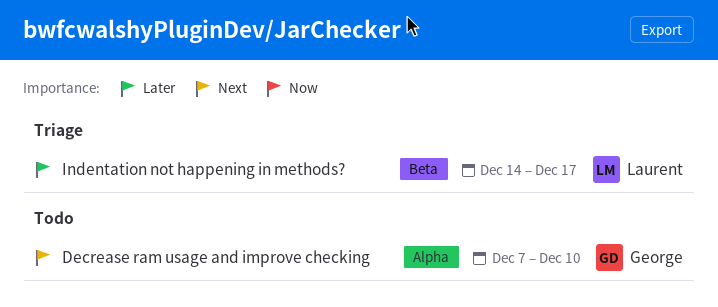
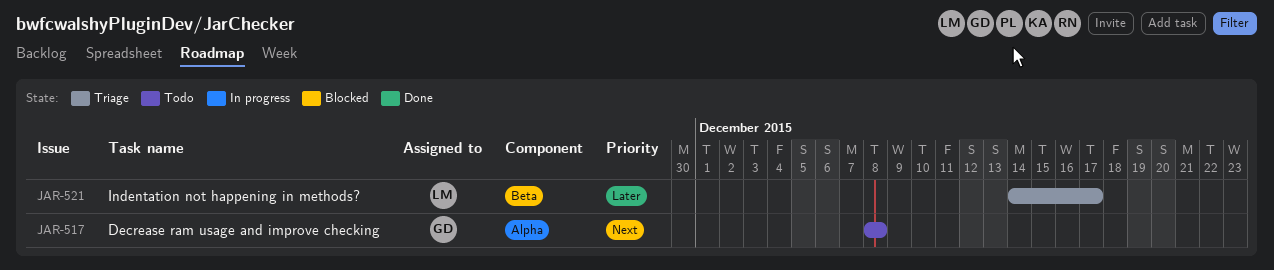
Decrease ram usage and improve checking, start: Dec 7 -> Dec 8
Decrease ram usage and improve checking, due: Dec 10 -> Dec 8

